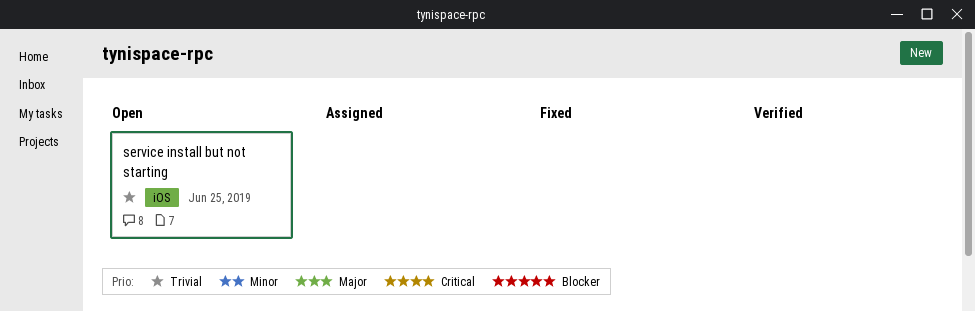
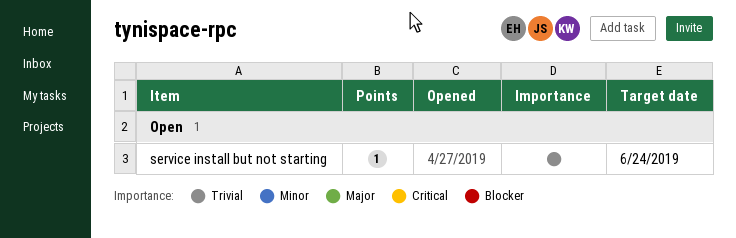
service install but not starting, due: Jun 25 -> Jun 24

